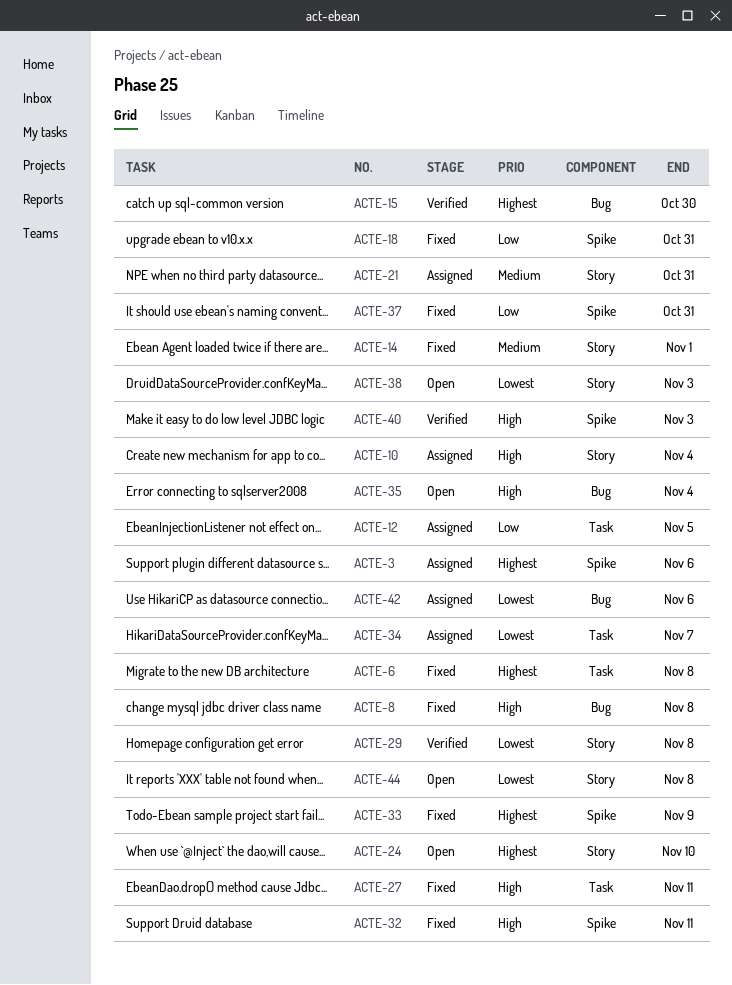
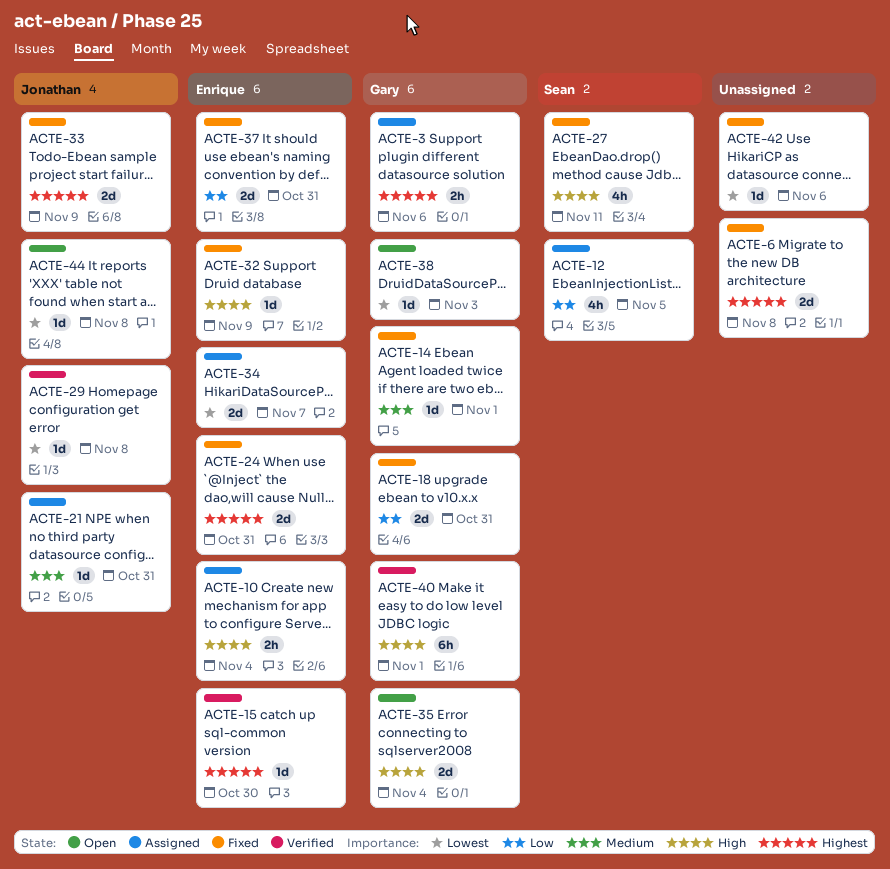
ACTE-8: present -> none
ACTE-24, status: Open -> Fixed
ACTE-24, due: Nov 10 -> Oct 31
ACTE-32, due: Nov 11 -> Nov 9
ACTE-40, due: Nov 3 -> Nov 1
ACTE-42, status: Assigned -> Fixed

